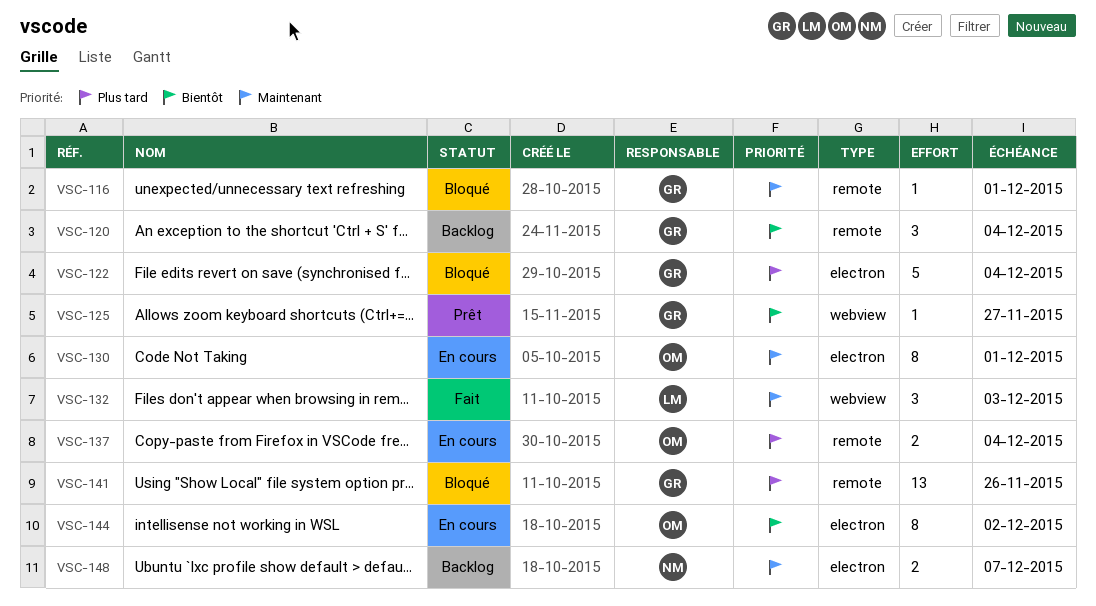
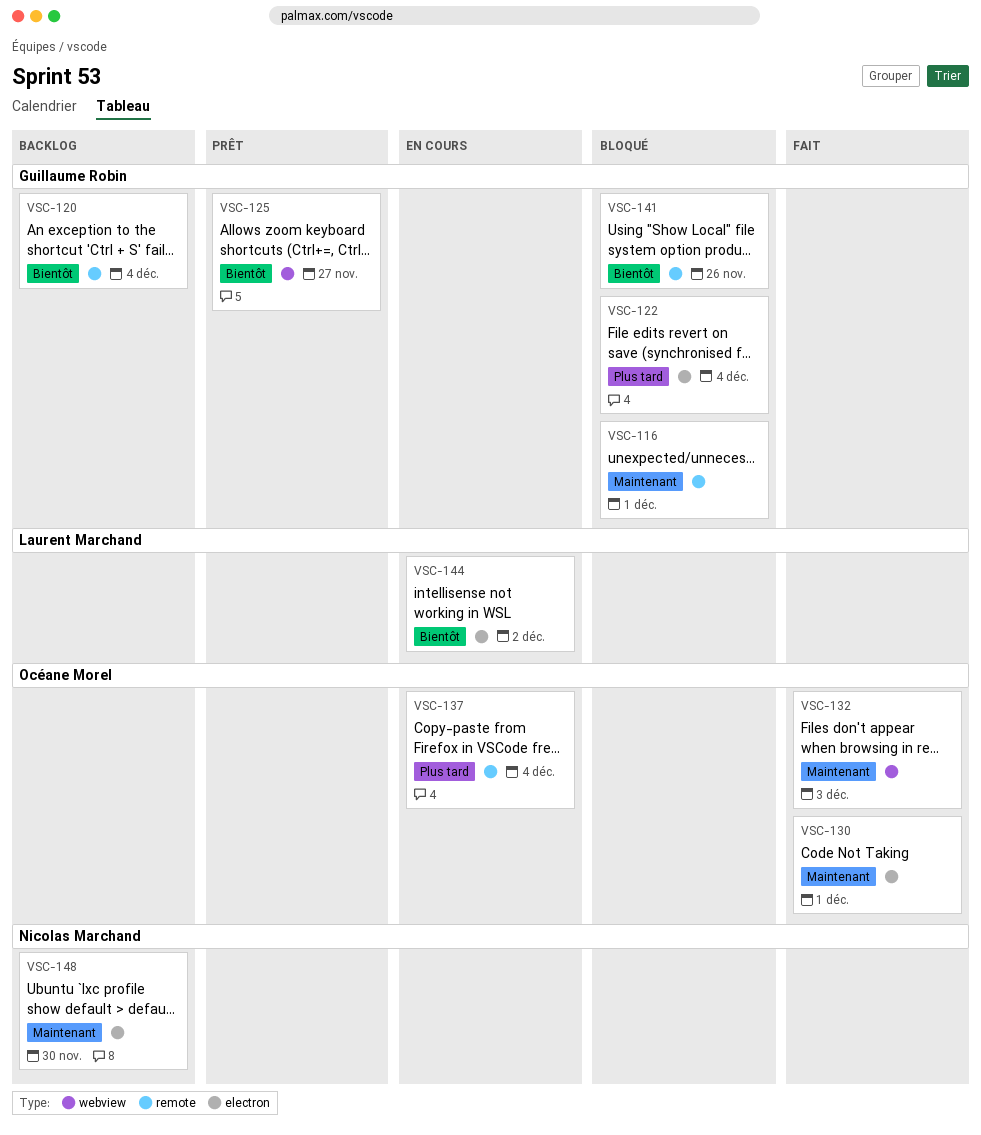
VSC-130, status: En cours -> Fait
VSC-132, owner: Laurent Marchand -> Océane Morel
VSC-141, priority: Plus tard -> Bientôt
VSC-144, owner: Océane Morel -> Laurent Marchand
VSC-148, due: Dec 7 -> Nov 30

